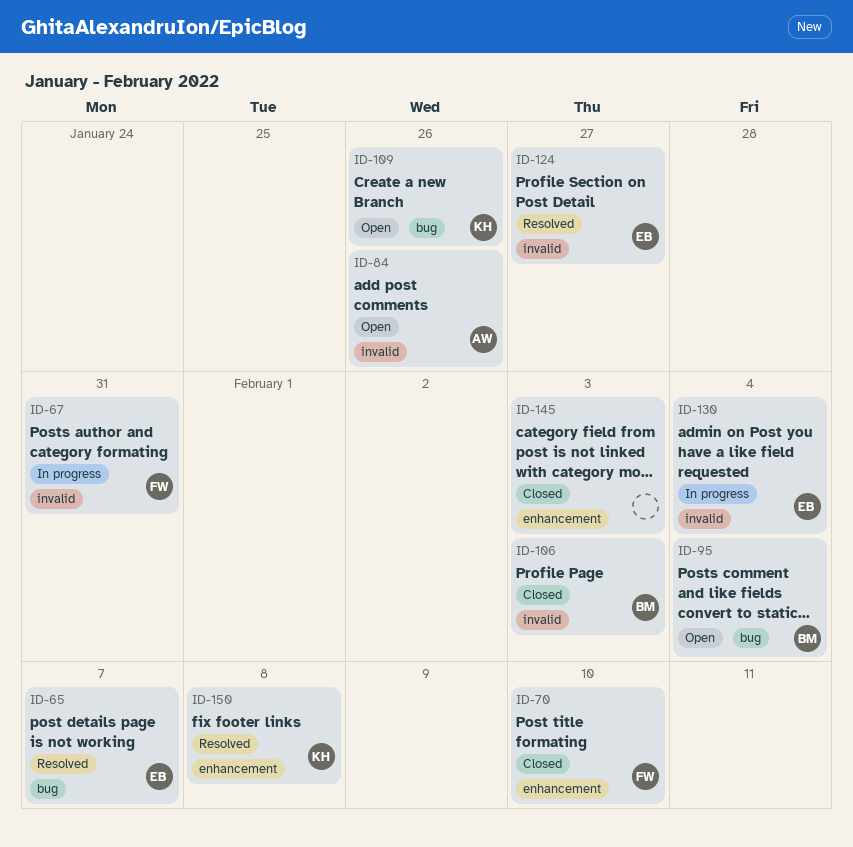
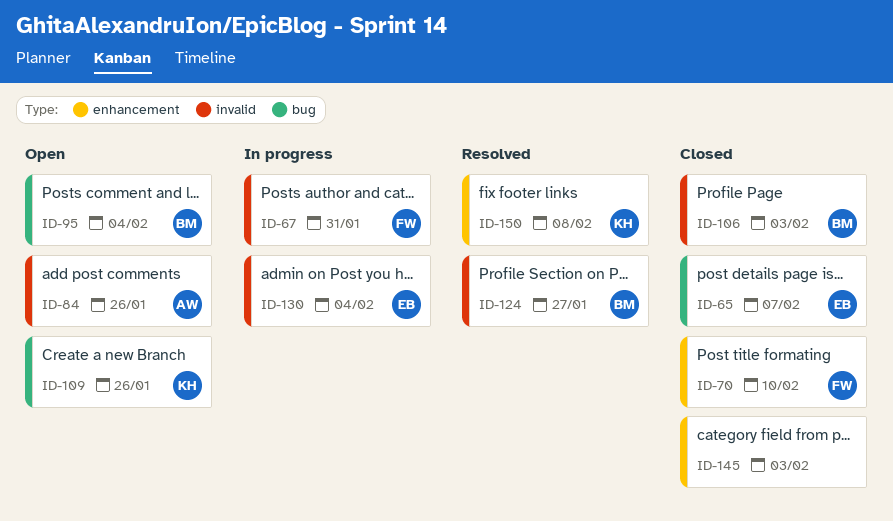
ID-65, status: Resolved -> Closed
ID-124, owner: EB -> BM

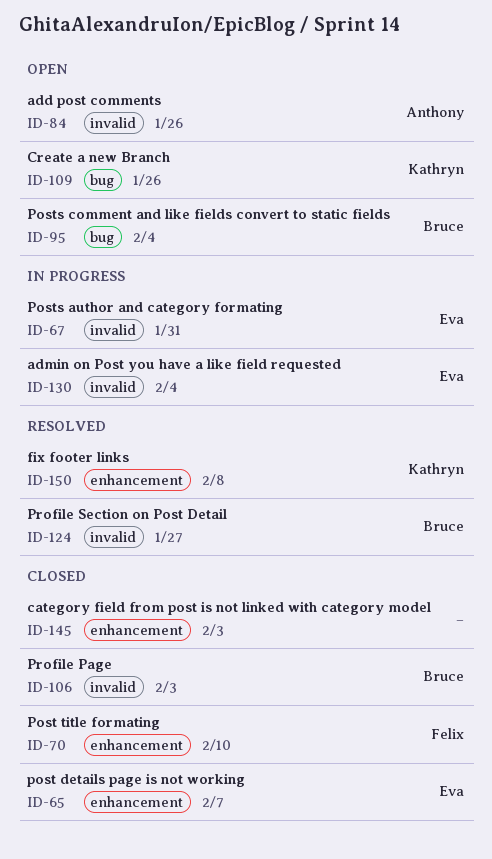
ID-65, label: bug -> enhancement
ID-67, owner: Felix -> Eva

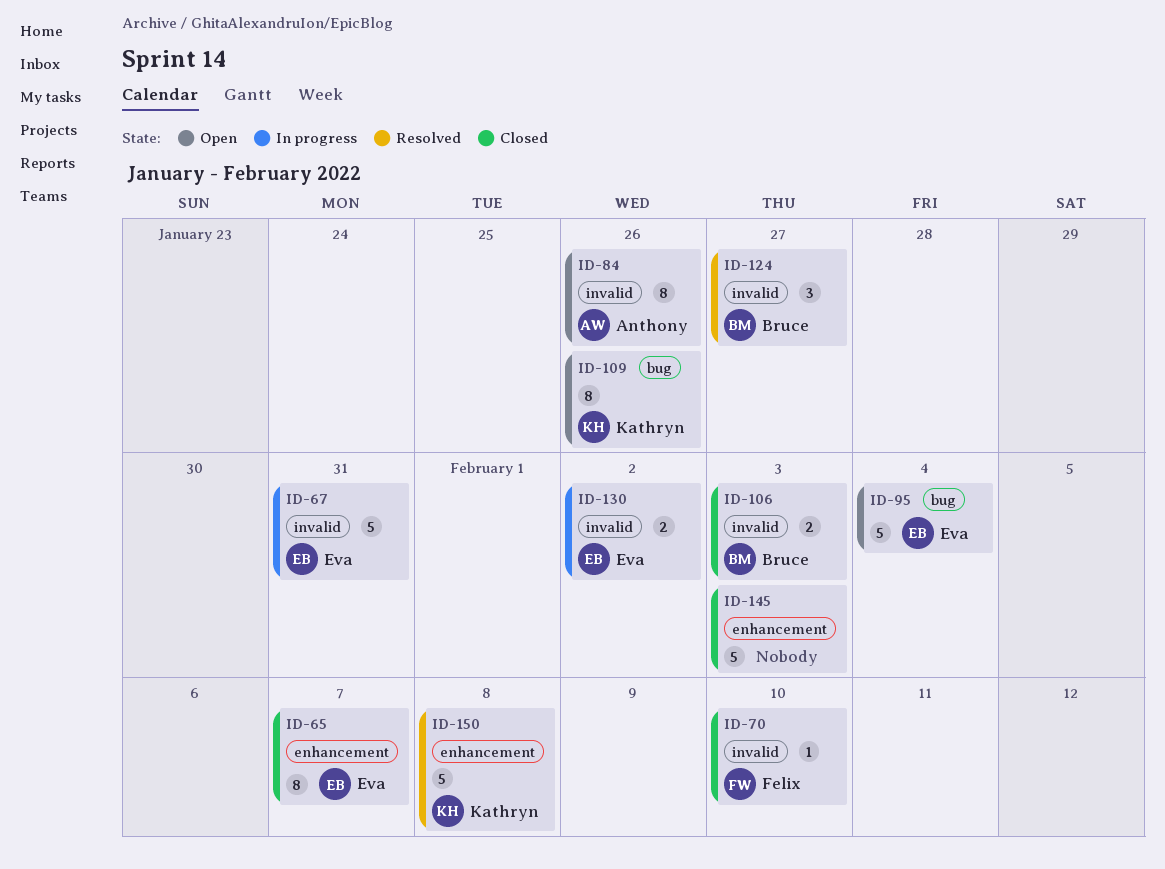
ID-70, label: enhancement -> invalid
ID-95, owner: Bruce -> Eva
ID-130, due: Feb 4 -> Feb 2

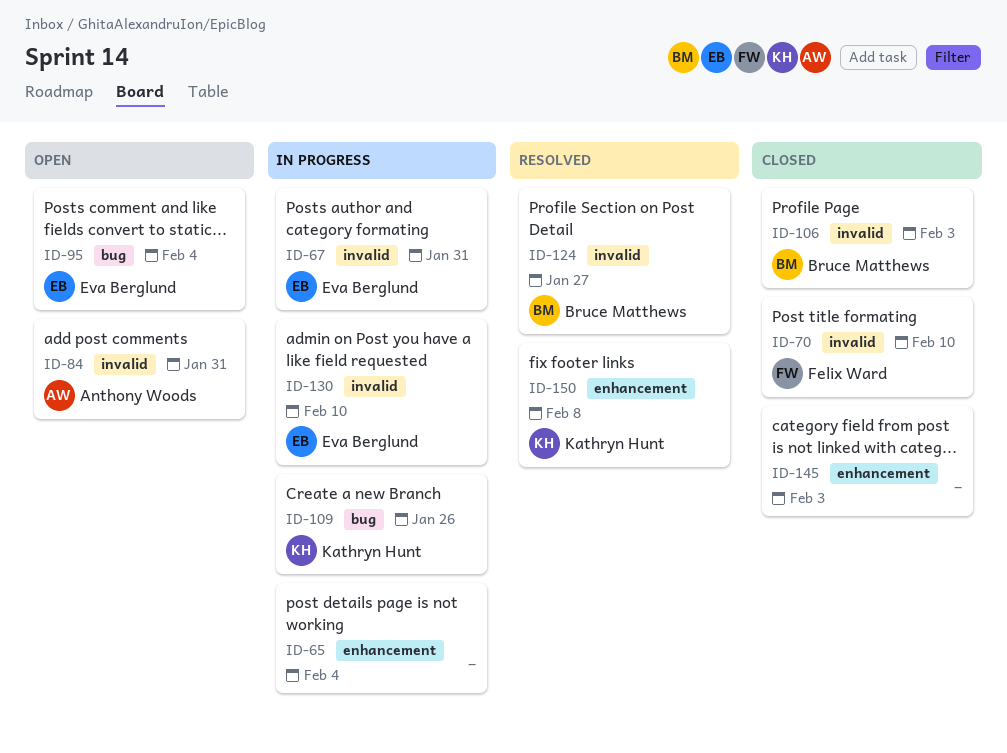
ID-65, status: Closed -> In progress
ID-65, owner: Eva Berglund -> none
ID-65, due: Feb 7 -> Feb 4
ID-84, due: Jan 26 -> Jan 31
ID-109, status: Open -> In progress
ID-130, due: Feb 2 -> Feb 10

